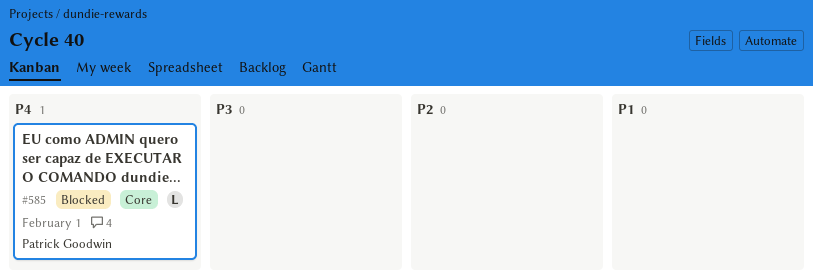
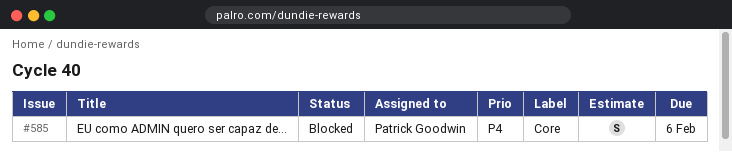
#585, estimate: L -> S
#585, due: Feb 1 -> Feb 6

